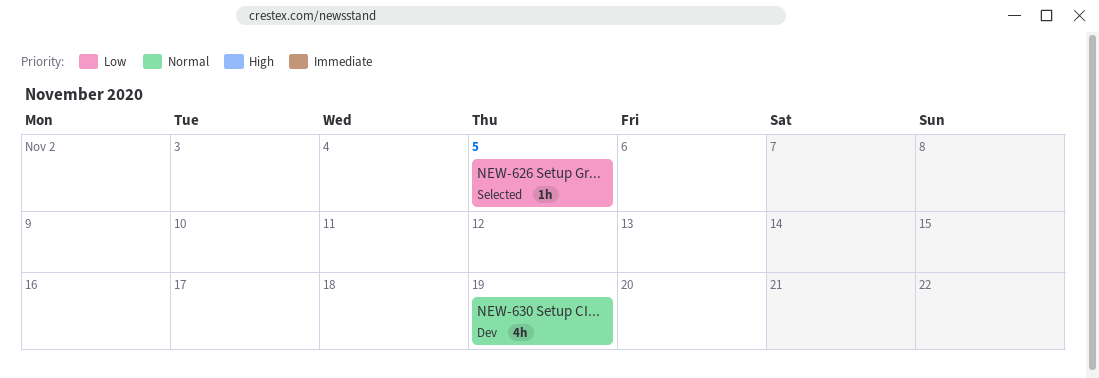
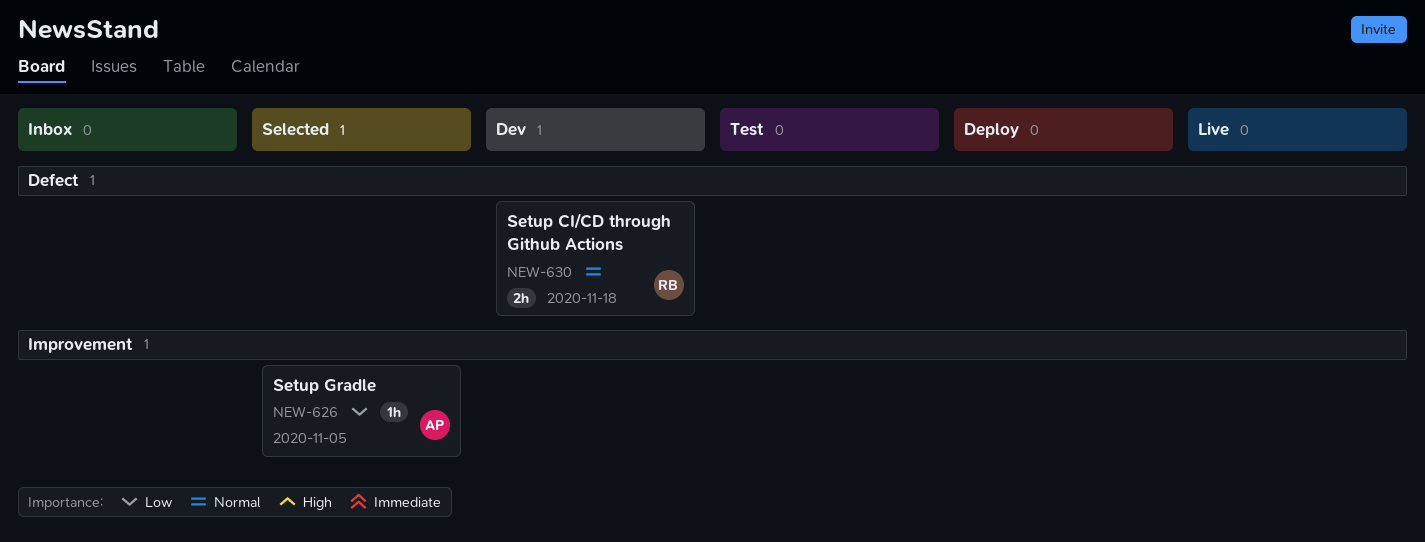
NEW-630, estimate: 4h -> 2h
NEW-630, due: Nov 19 -> Nov 18

